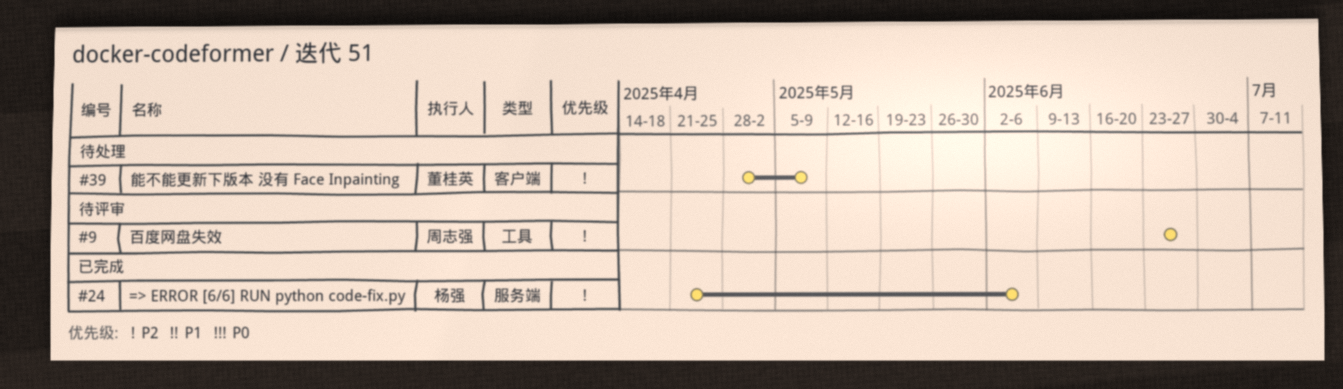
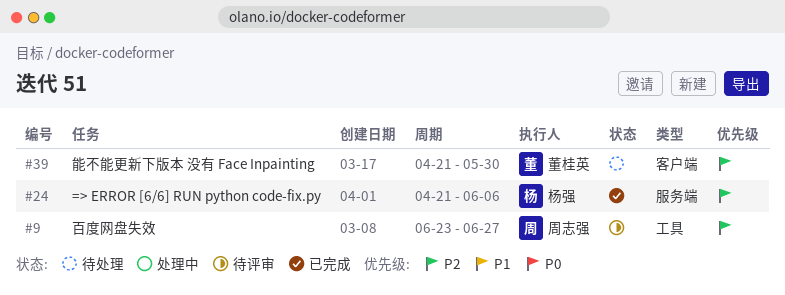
#39, start: Apr 28 -> Apr 21
#39, due: May 9 -> May 30

